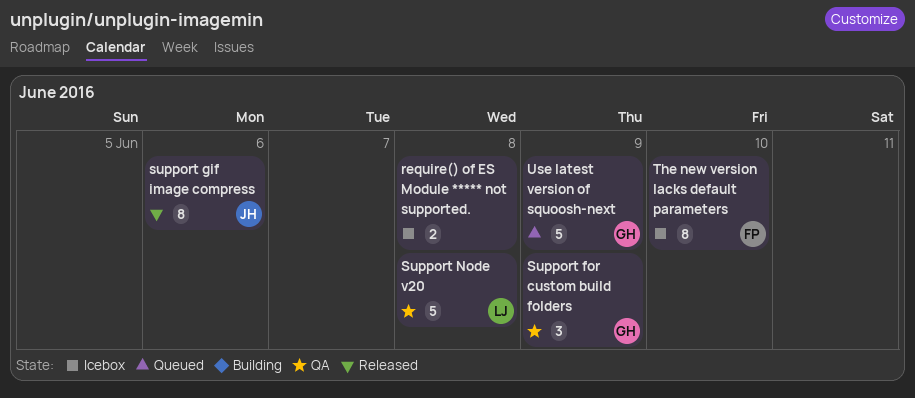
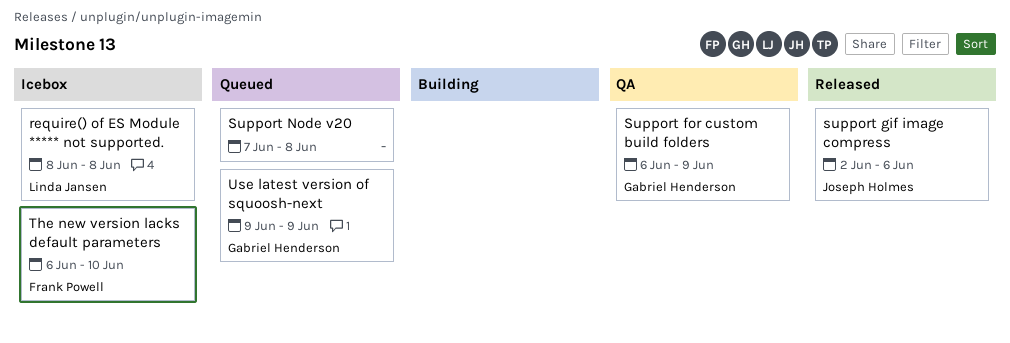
require() of ES Module ***** not supported., owner: none -> Linda Jansen
Support Node v20, status: QA -> Queued
Support Node v20, owner: Linda Jansen -> none

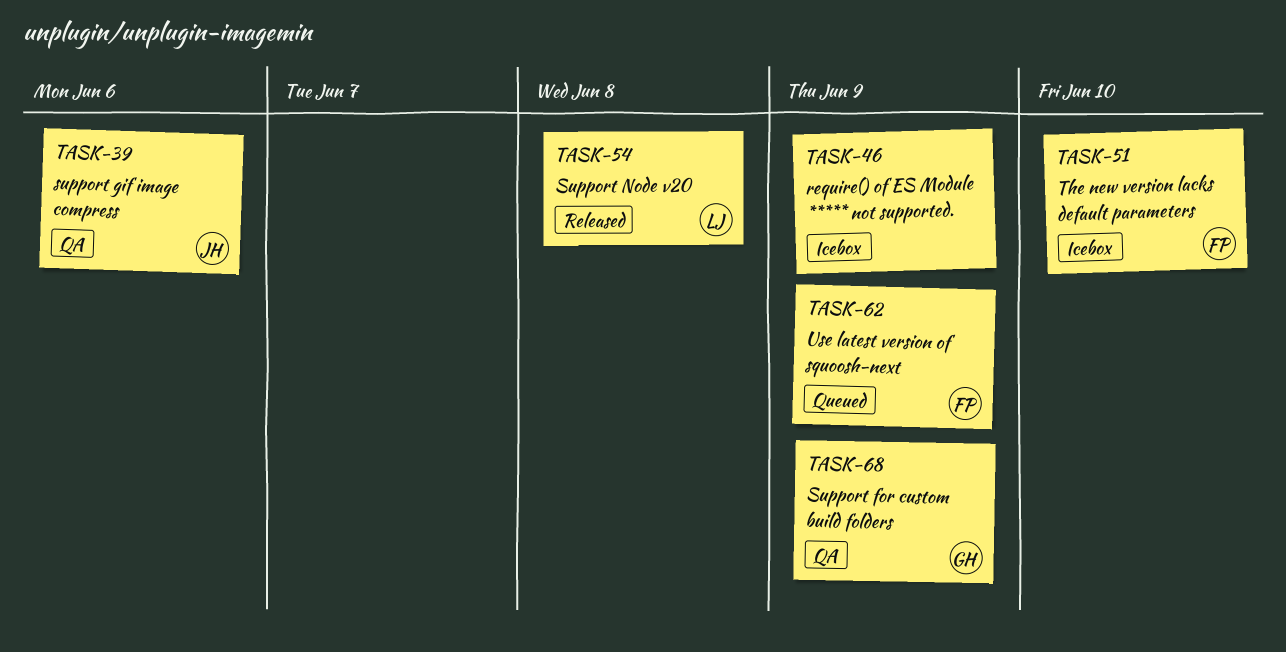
require() of ES Module ***** not supported., owner: Linda Jansen -> none
require() of ES Module ***** not supported., due: Jun 8 -> Jun 9
support gif image compress, status: Released -> QA
Support Node v20, status: Queued -> Released
Support Node v20, owner: none -> Linda Jansen
Use latest version of squoosh-next, owner: Gabriel Henderson -> Frank Powell

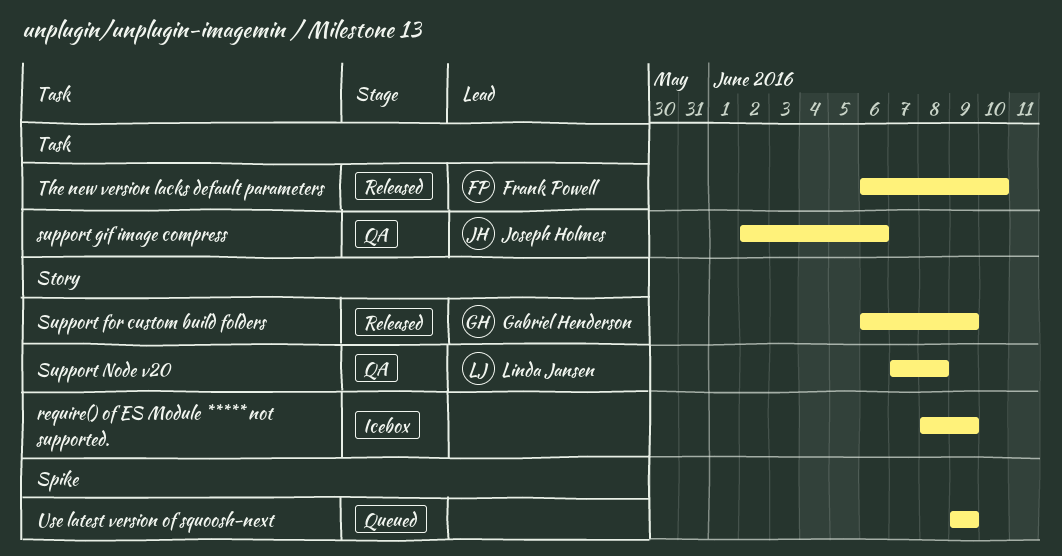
Support for custom build folders, status: QA -> Released
Support Node v20, status: Released -> QA
The new version lacks default parameters, status: Icebox -> Released
Use latest version of squoosh-next, owner: Frank Powell -> none

